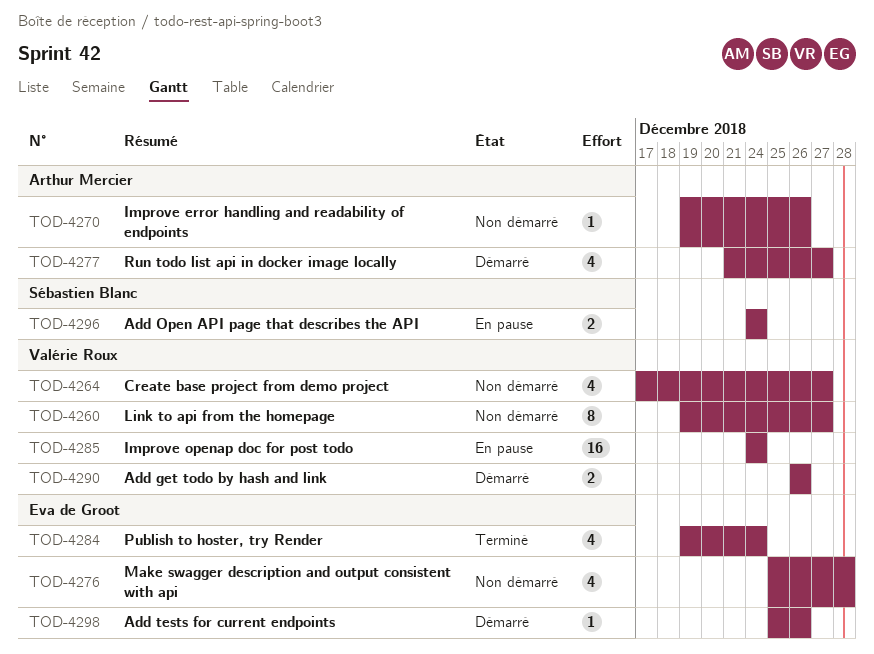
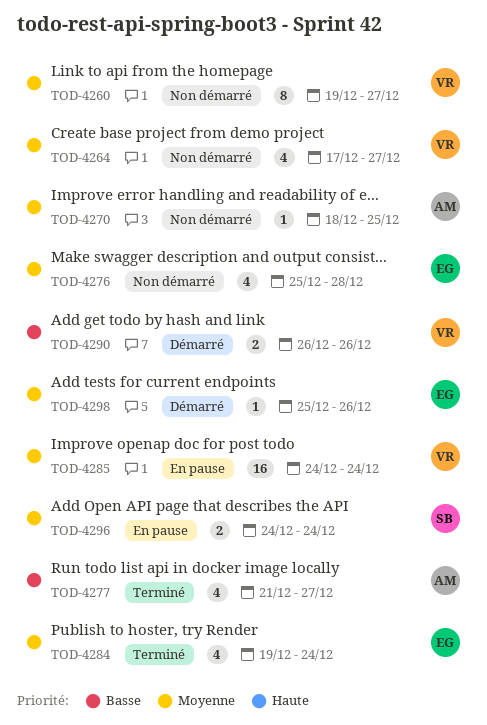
TOD-4270, start: Dec 19 -> Dec 18
TOD-4270, due: Dec 26 -> Dec 25
TOD-4277, status: Démarré -> Terminé

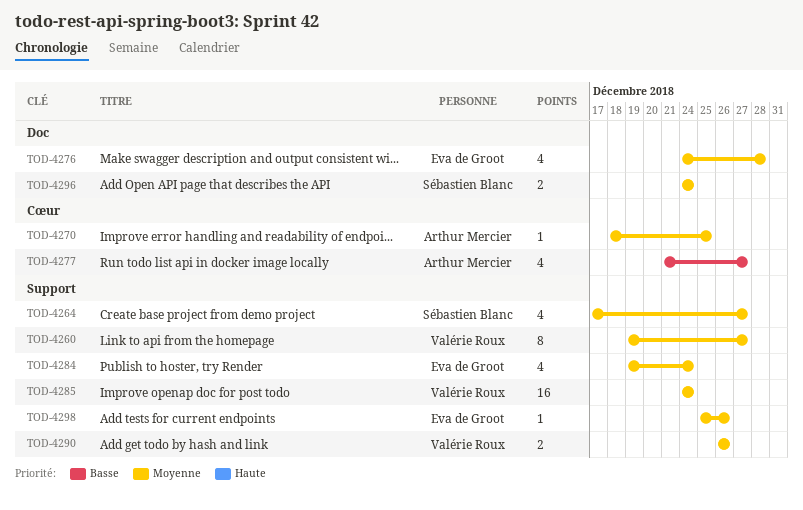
TOD-4264, owner: Valérie Roux -> Sébastien Blanc
TOD-4276, start: Dec 25 -> Dec 24
TOD-4290, priority: Basse -> Moyenne

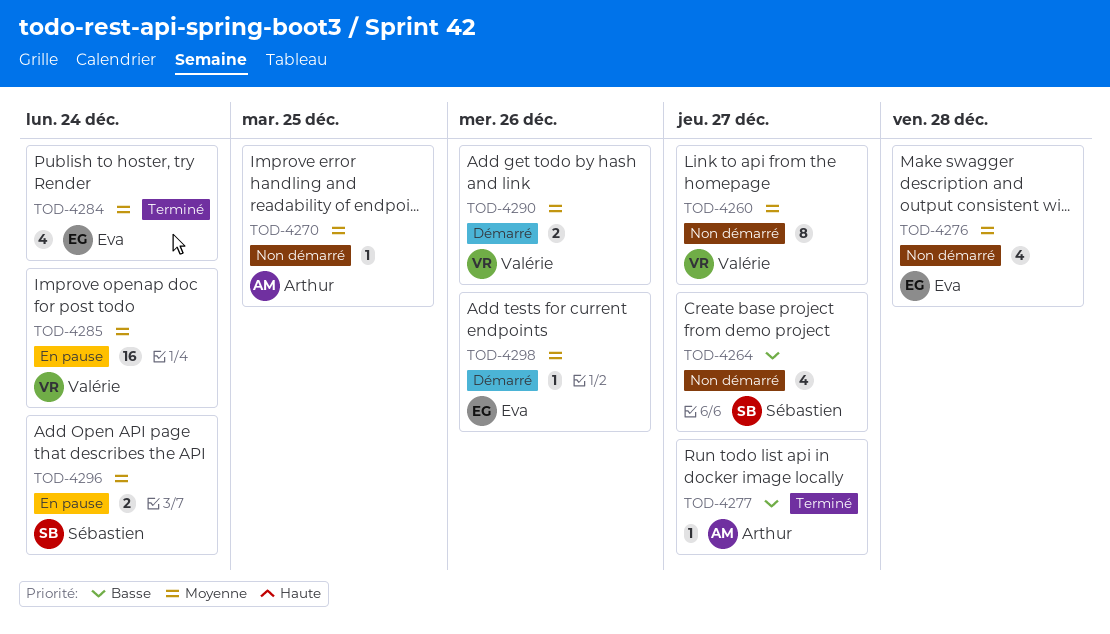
TOD-4264, priority: Moyenne -> Basse
TOD-4277, estimate: 4 -> 1

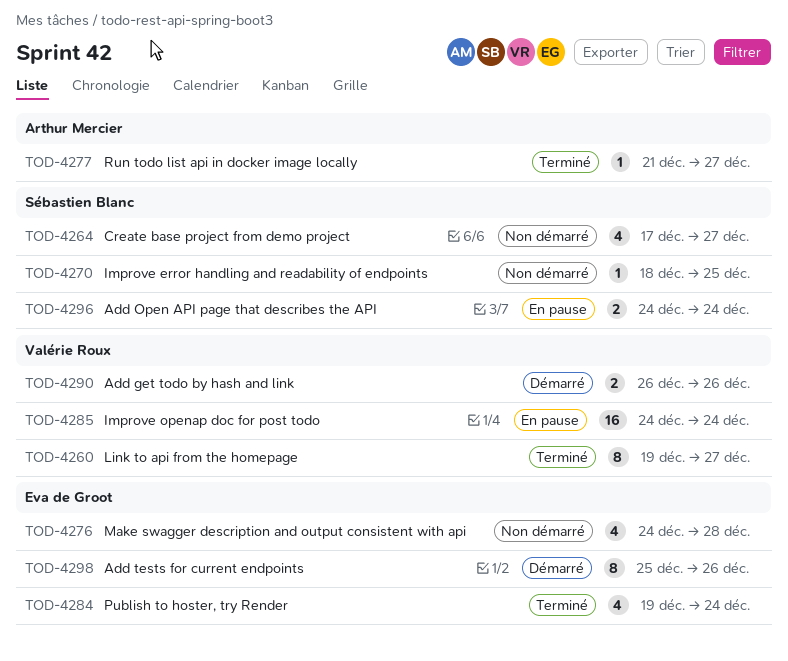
TOD-4260, status: Non démarré -> Terminé
TOD-4270, owner: Arthur Mercier -> Sébastien Blanc
TOD-4298, estimate: 1 -> 8

